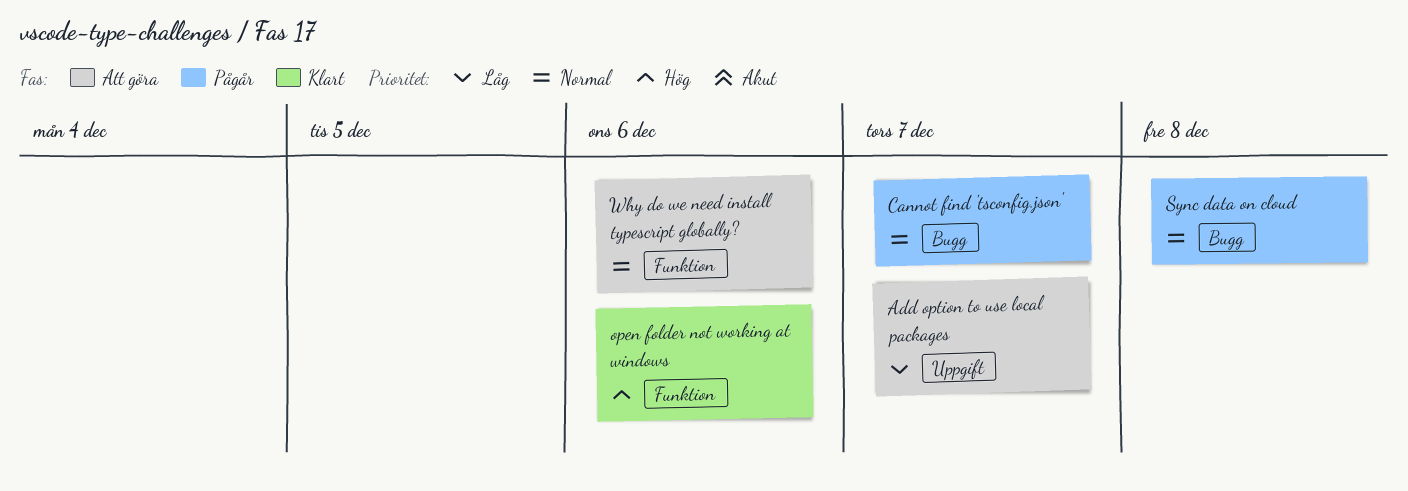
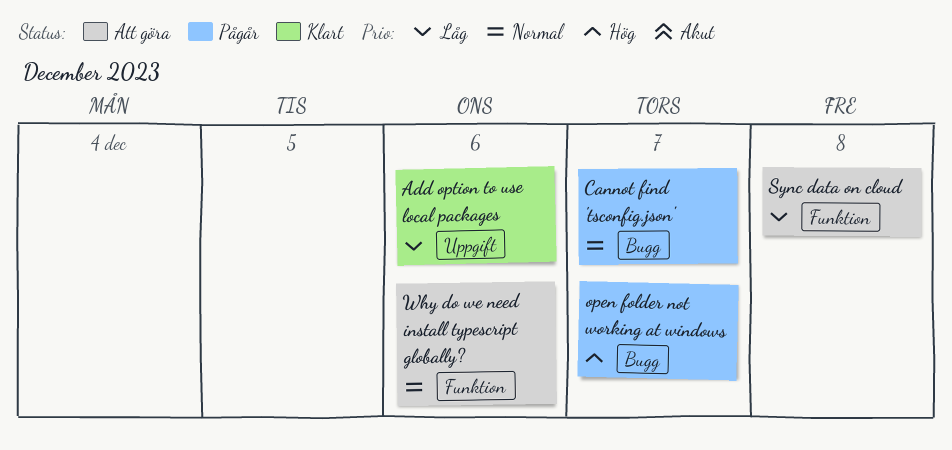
Add option to use local packages, status: Att göra -> Klart
Add option to use local packages, due: Dec 7 -> Dec 6
open folder not working at windows, status: Klart -> Pågår
open folder not working at windows, label: Funktion -> Bugg
open folder not working at windows, due: Dec 6 -> Dec 7
Sync data on cloud, status: Pågår -> Att göra
Sync data on cloud, priority: Normal -> Låg
Sync data on cloud, label: Bugg -> Funktion

